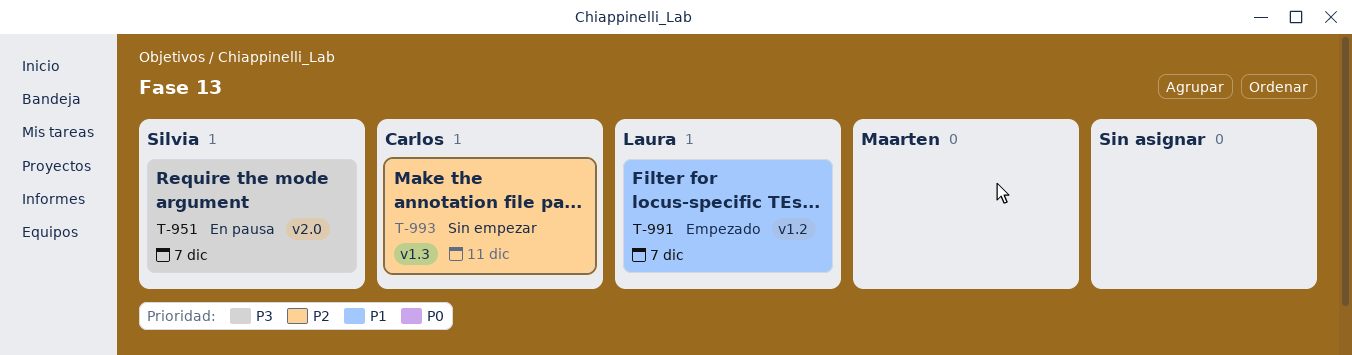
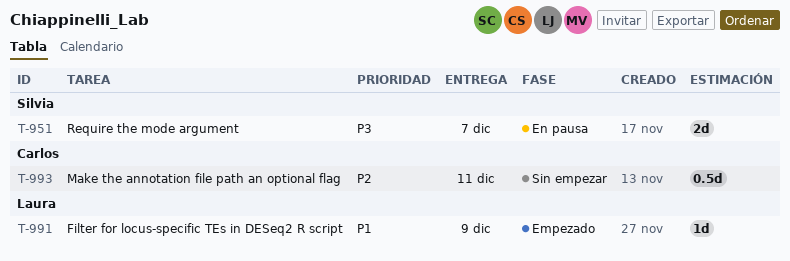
T-991, due: Dec 7 -> Dec 9

